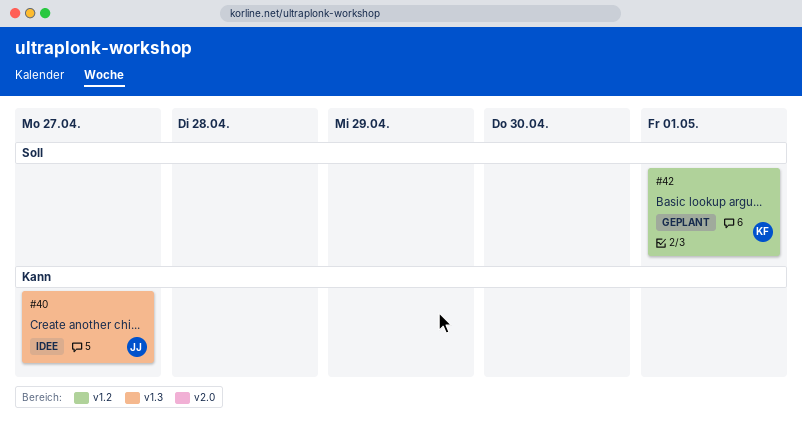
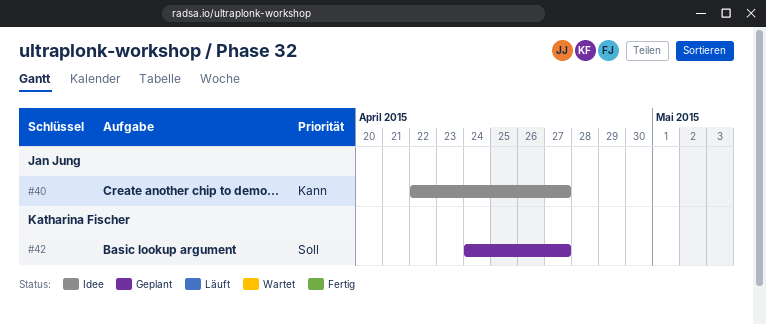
#42, due: May 1 -> Apr 27

